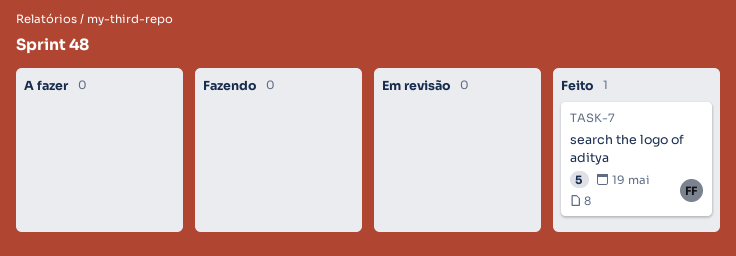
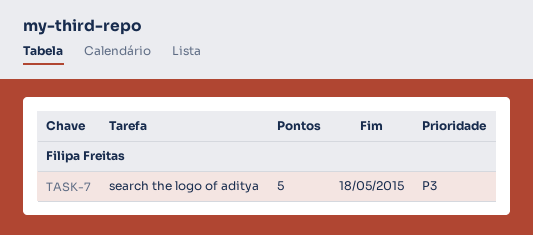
TASK-7, due: May 19 -> May 18

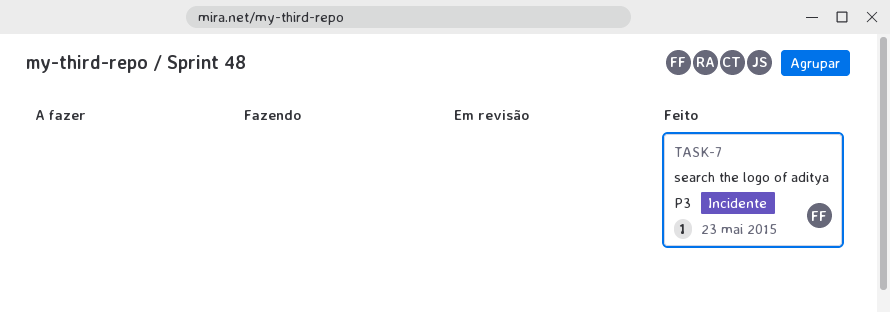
TASK-7, estimate: 5 -> 1
TASK-7, due: May 18 -> May 23

